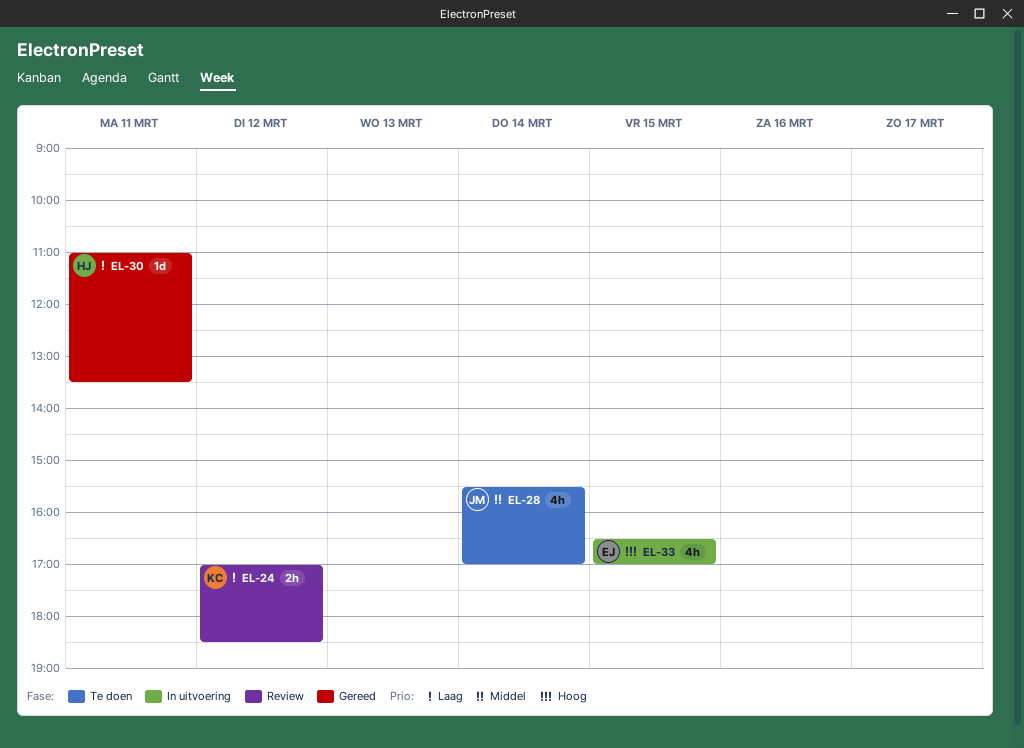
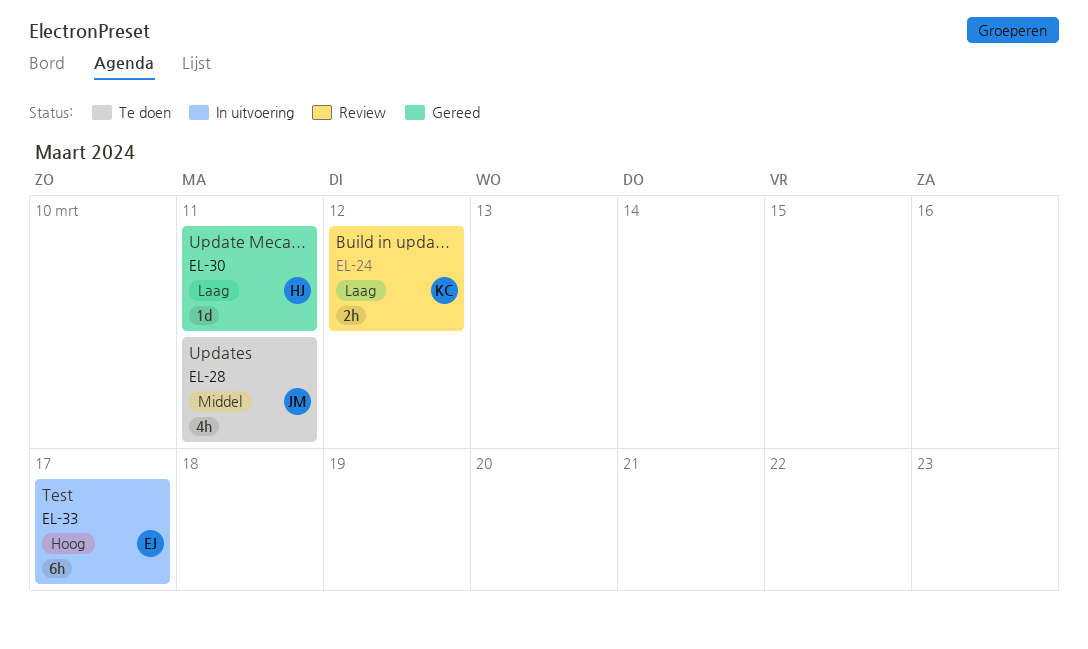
EL-28, day: Mar 14 -> Mar 11
EL-33, estimate: 4h -> 6h
EL-33, day: Mar 15 -> Mar 17

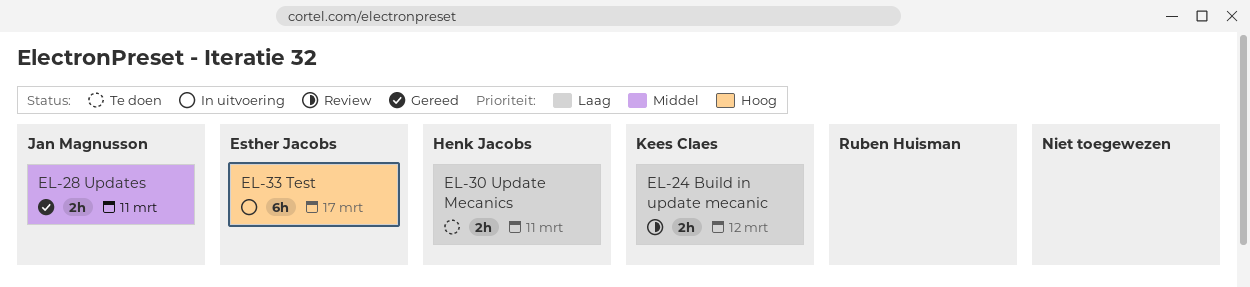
EL-28, status: Te doen -> Gereed
EL-28, estimate: 4h -> 2h
EL-30, status: Gereed -> Te doen
EL-30, estimate: 1d -> 2h

